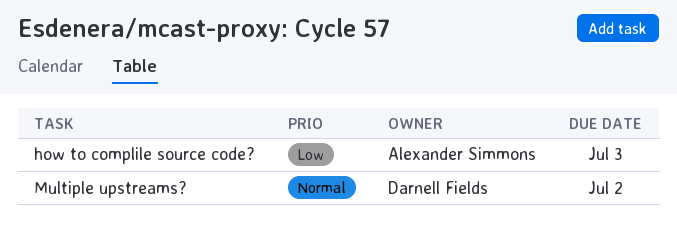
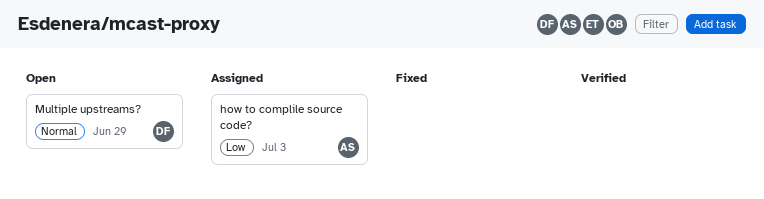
Multiple upstreams?, due: Jul 2 -> Jun 29

